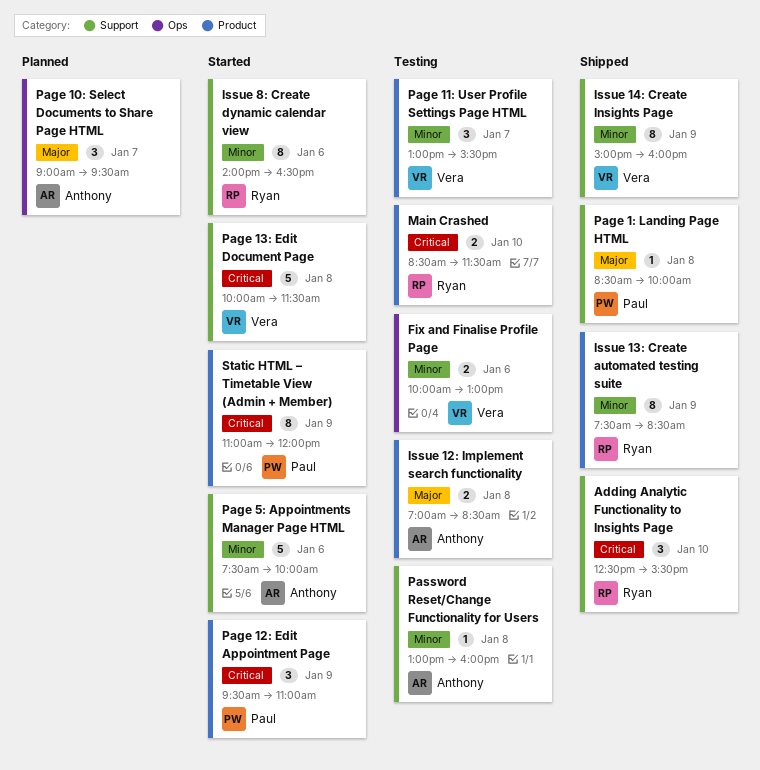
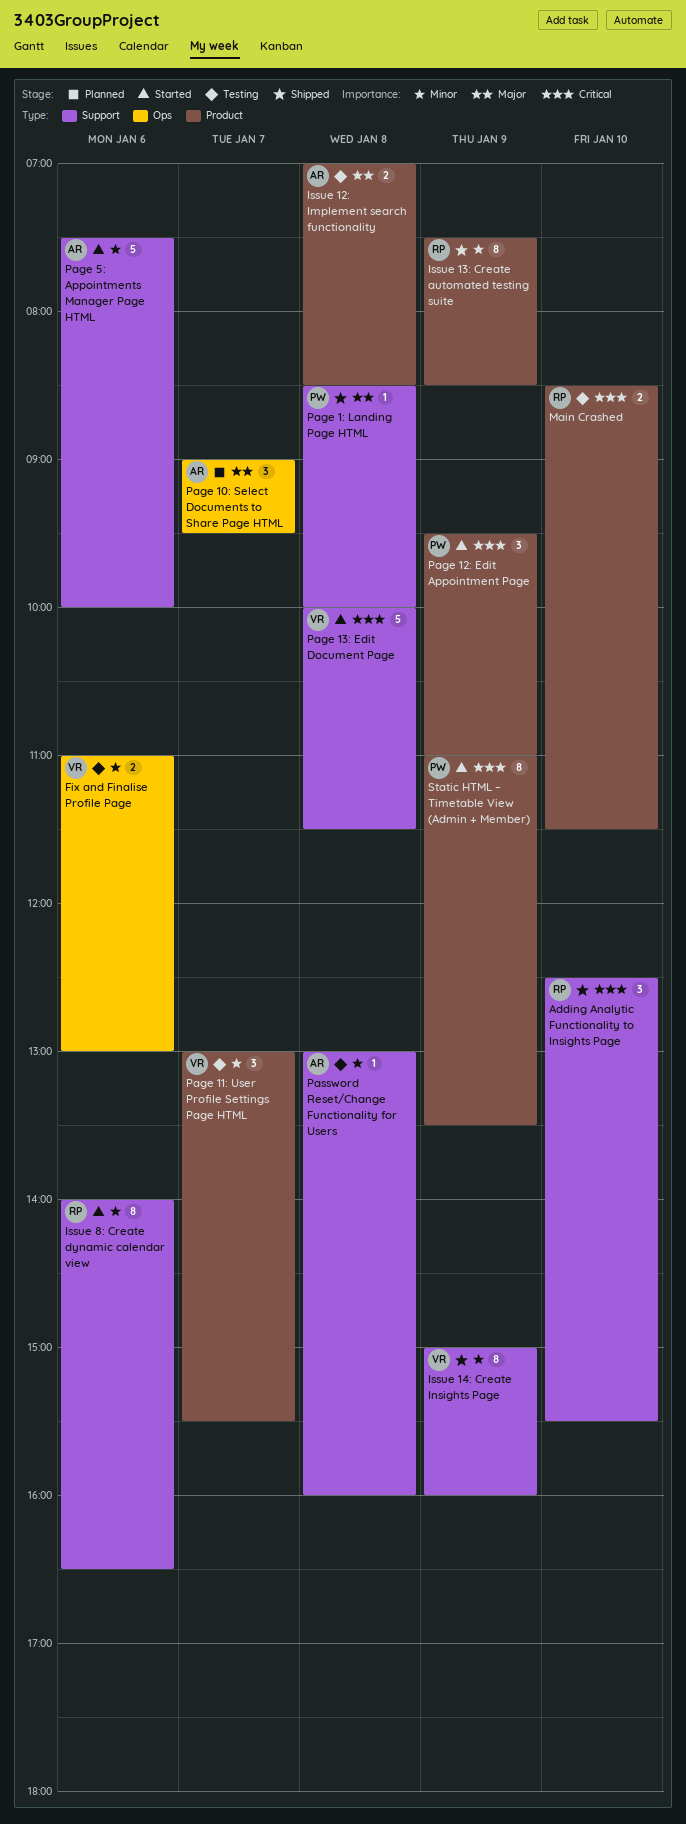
Fix and Finalise Profile Page, begins: 10:00 -> 11:00
Static HTML – Timetable View (Admin + Member), ends: 12:00 -> 13:30

